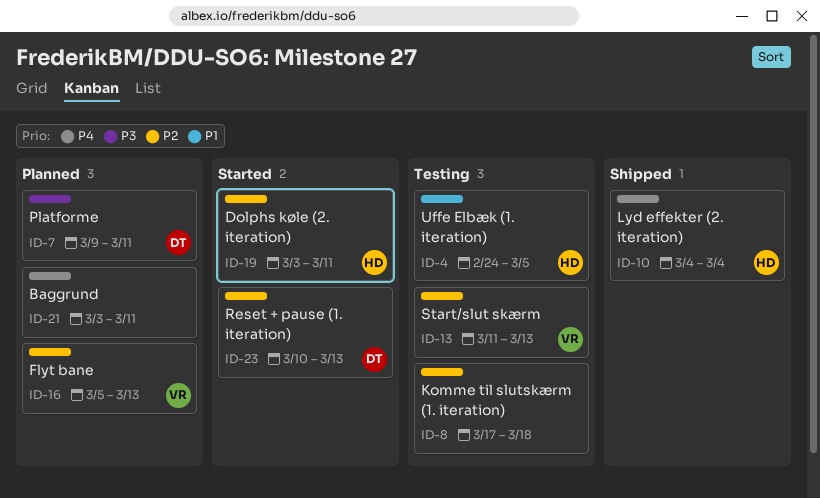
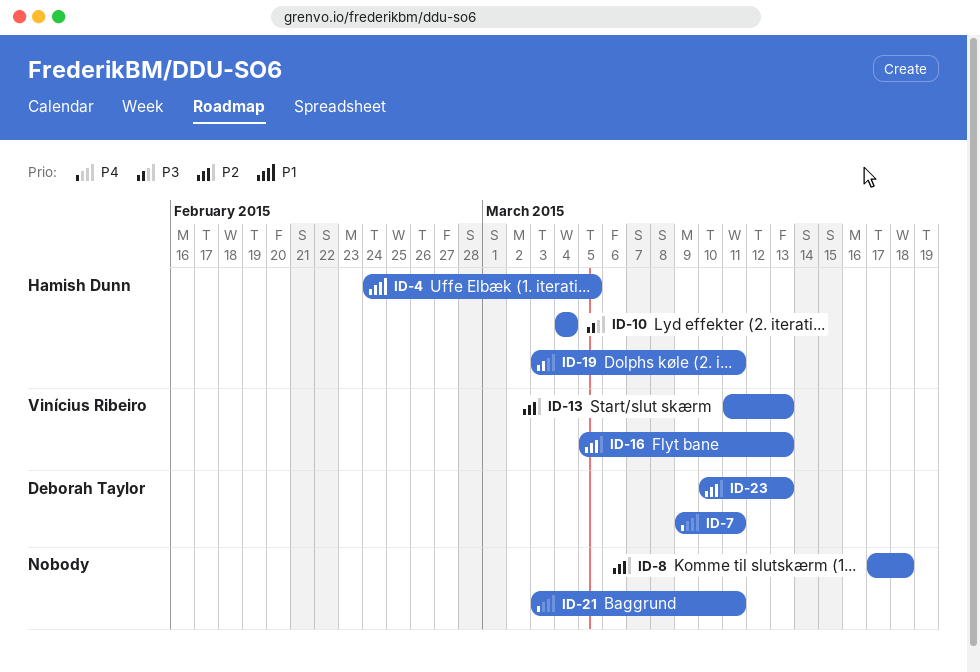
ID-7, priority: P3 -> P4
ID-10, priority: P4 -> P3
ID-19, priority: P2 -> P3

